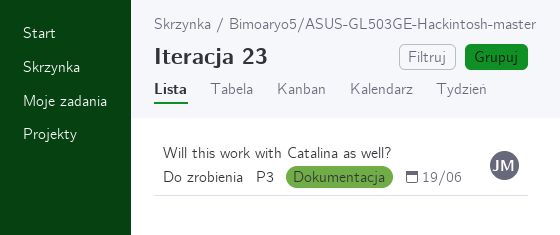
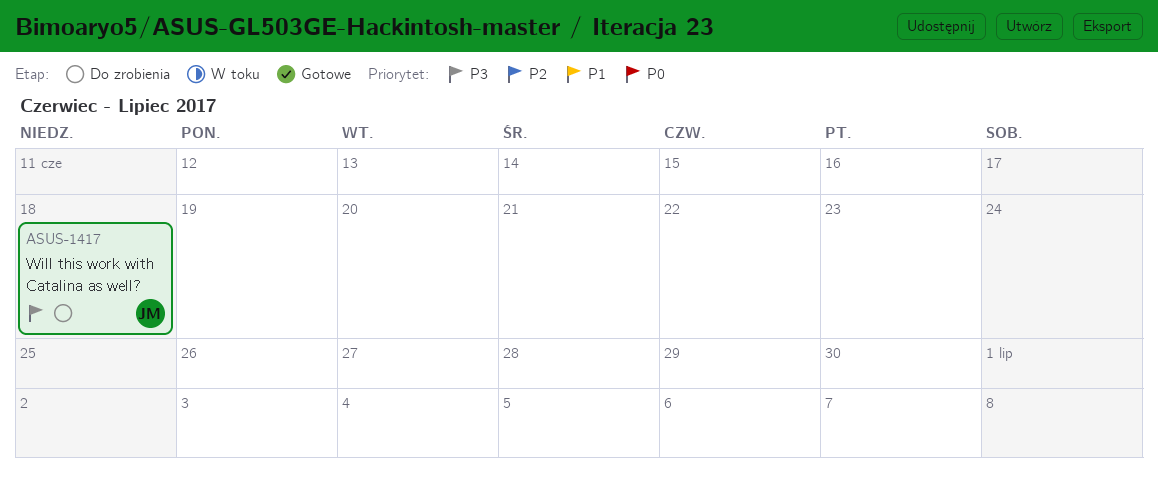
Will this work with Catalina as well?, due: Jun 19 -> Jun 18

